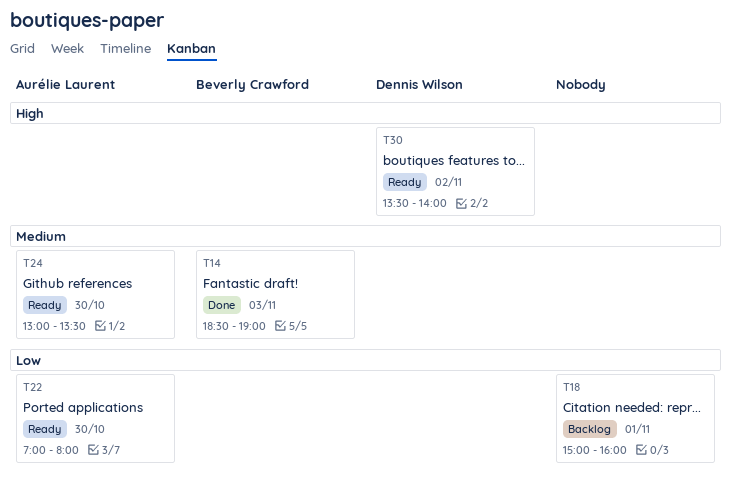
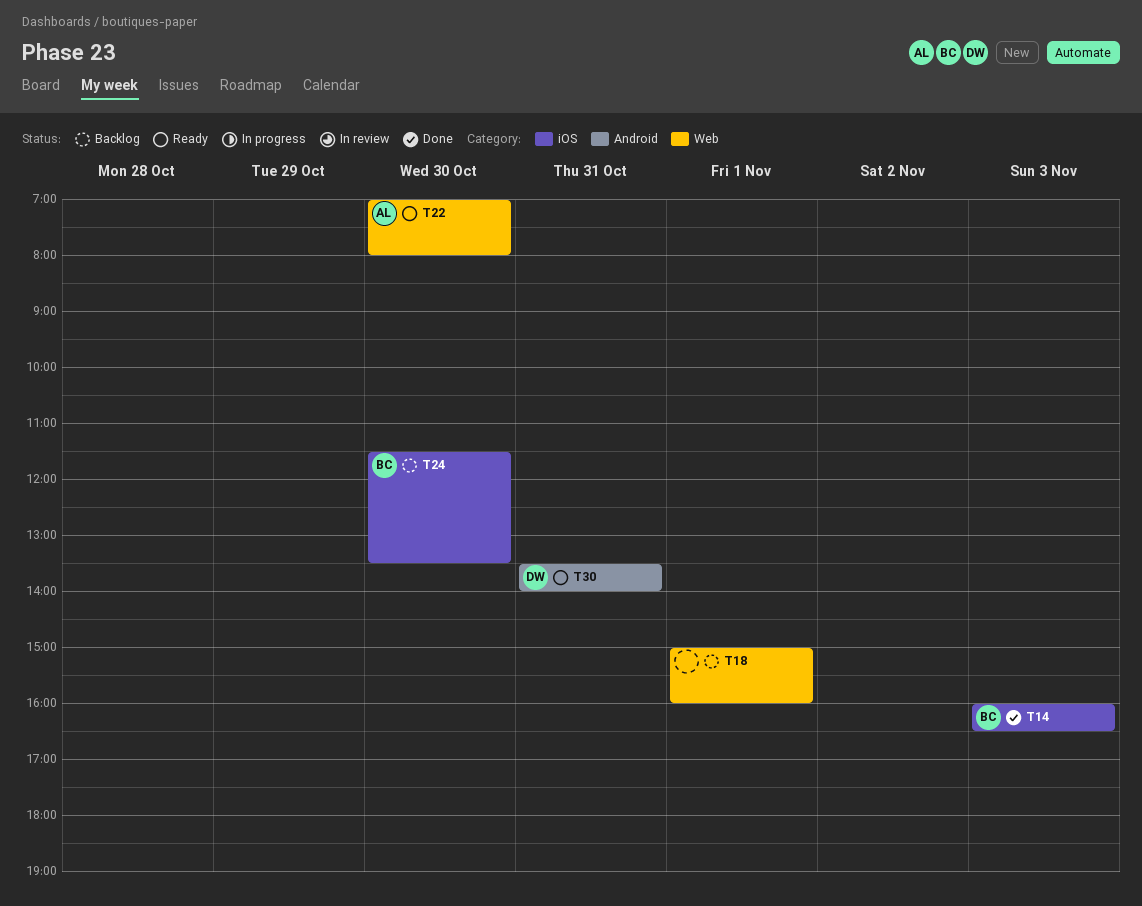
T14, begins: 18:30 -> 16:00
T14, ends: 19:00 -> 16:30
T24, status: Ready -> Backlog
T24, owner: Aurélie Laurent -> Beverly Crawford
T24, begins: 13:00 -> 11:30
T30, day: Nov 2 -> Oct 31

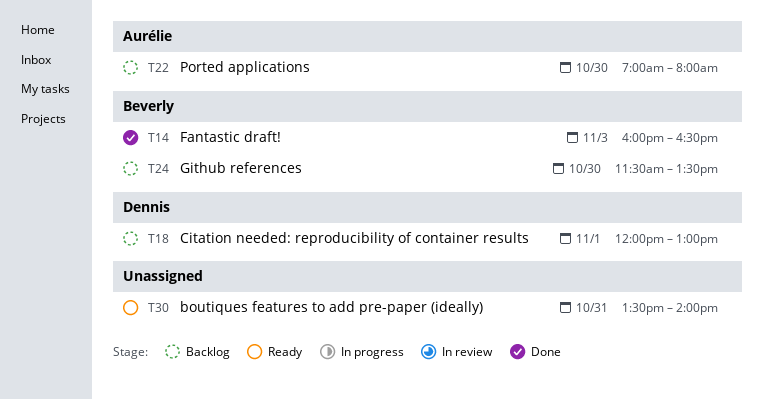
T18, owner: none -> Dennis
T18, begins: 15:00 -> 12:00
T18, ends: 16:00 -> 13:00
T22, status: Ready -> Backlog
T30, owner: Dennis -> none

